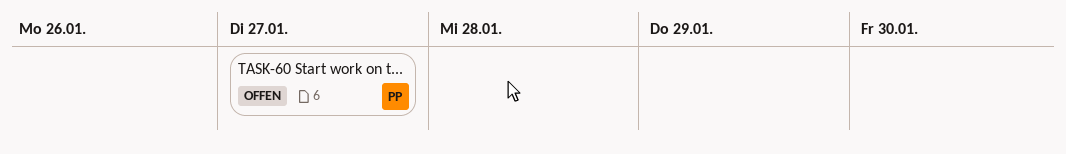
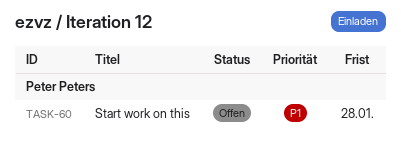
TASK-60, due: Jan 27 -> Jan 28

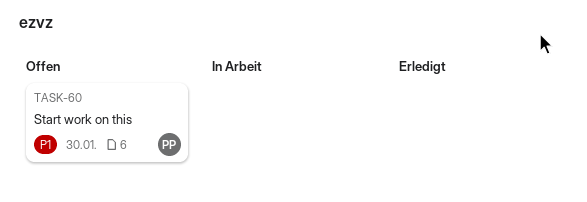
TASK-60, due: Jan 28 -> Jan 30

